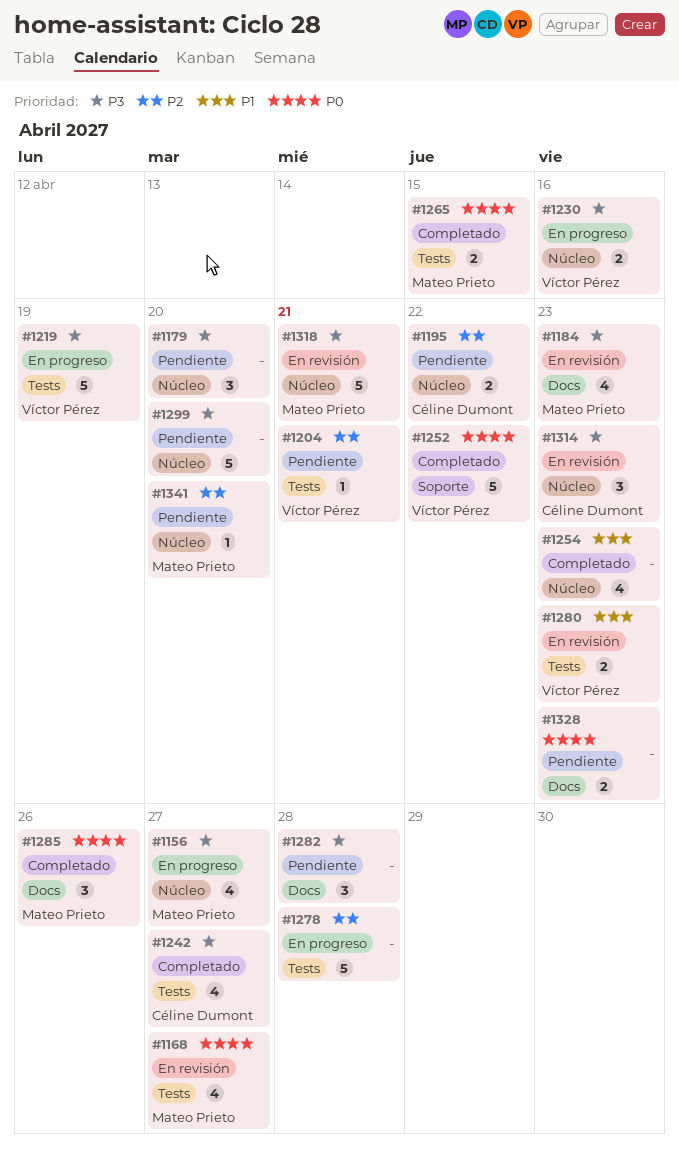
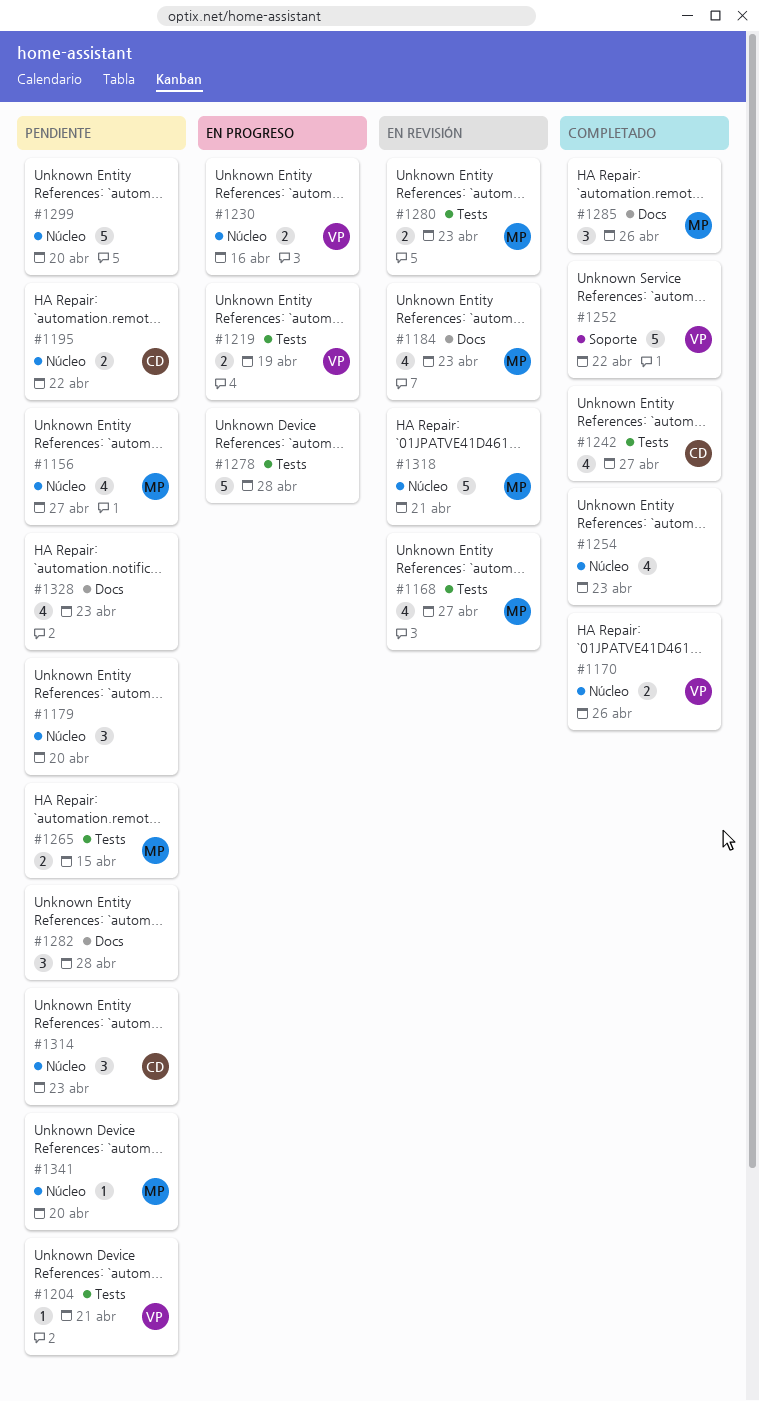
#1156, status: En progreso -> Pendiente
#1170: none -> present
#1219, estimate: 5 -> 2
#1265, status: Completado -> Pendiente
#1280, owner: Víctor Pérez -> Mateo Prieto
#1314, status: En revisión -> Pendiente
#1328, estimate: 2 -> 4

